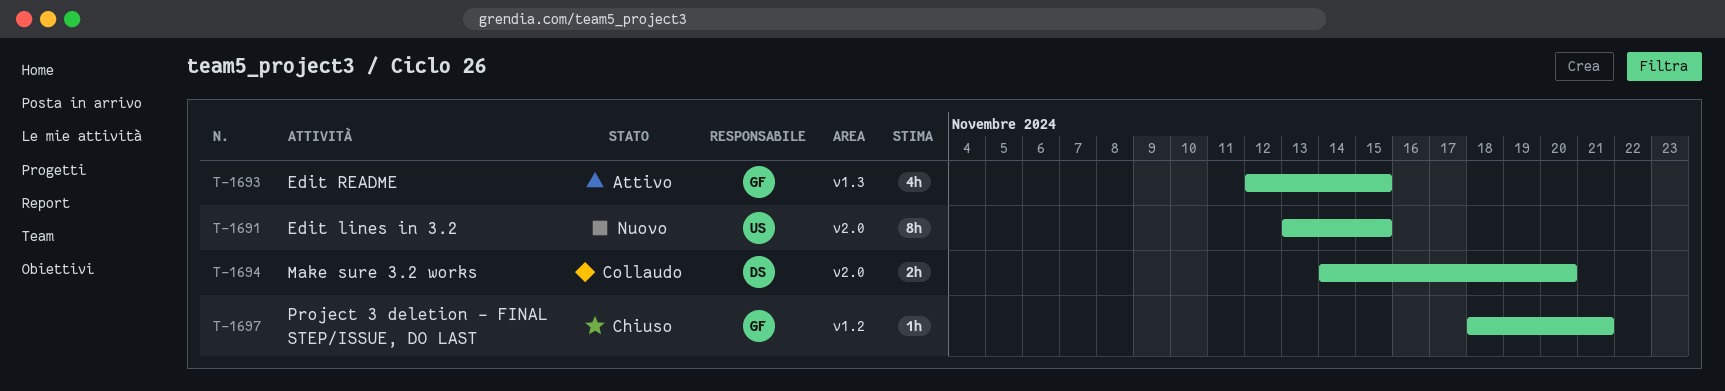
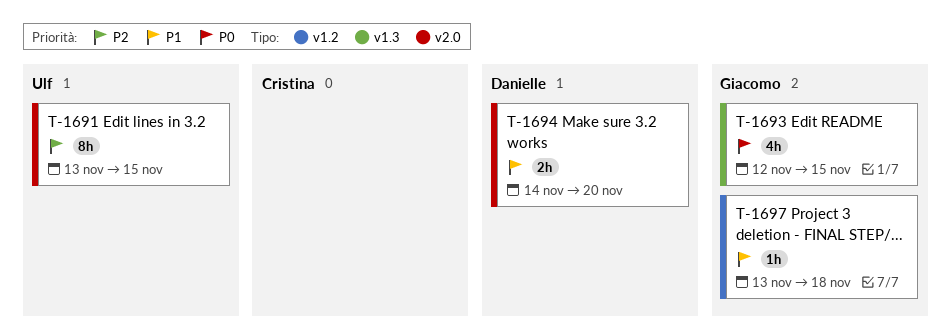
T-1697, start: Nov 18 -> Nov 13
T-1697, due: Nov 21 -> Nov 18

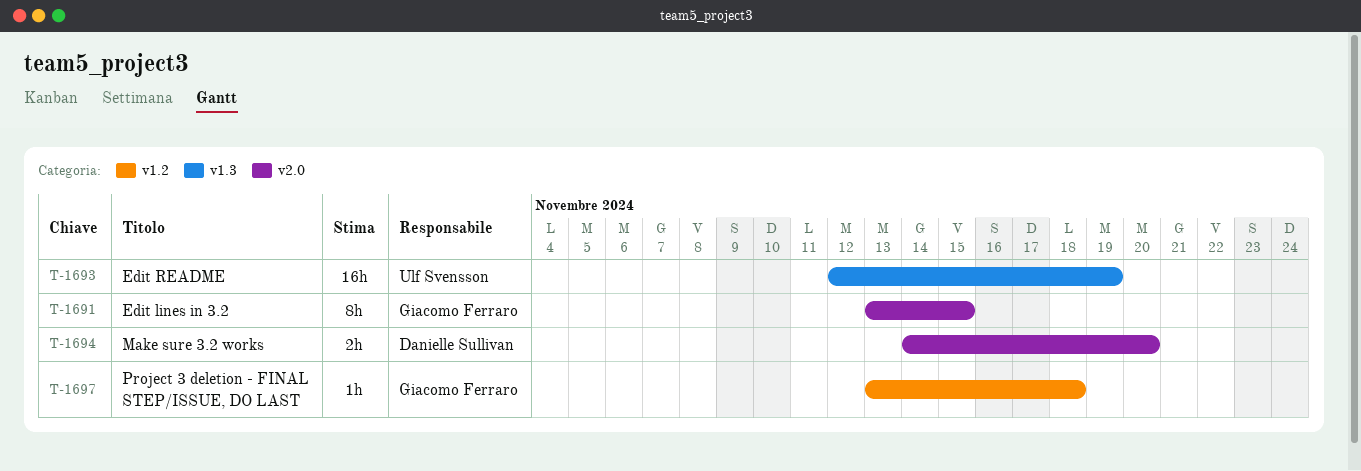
T-1691, owner: Ulf Svensson -> Giacomo Ferraro
T-1693, owner: Giacomo Ferraro -> Ulf Svensson
T-1693, estimate: 4h -> 16h
T-1693, due: Nov 15 -> Nov 19

